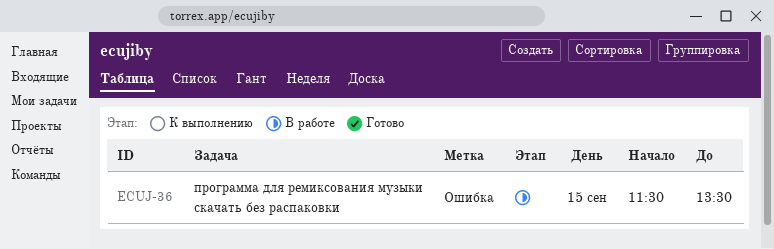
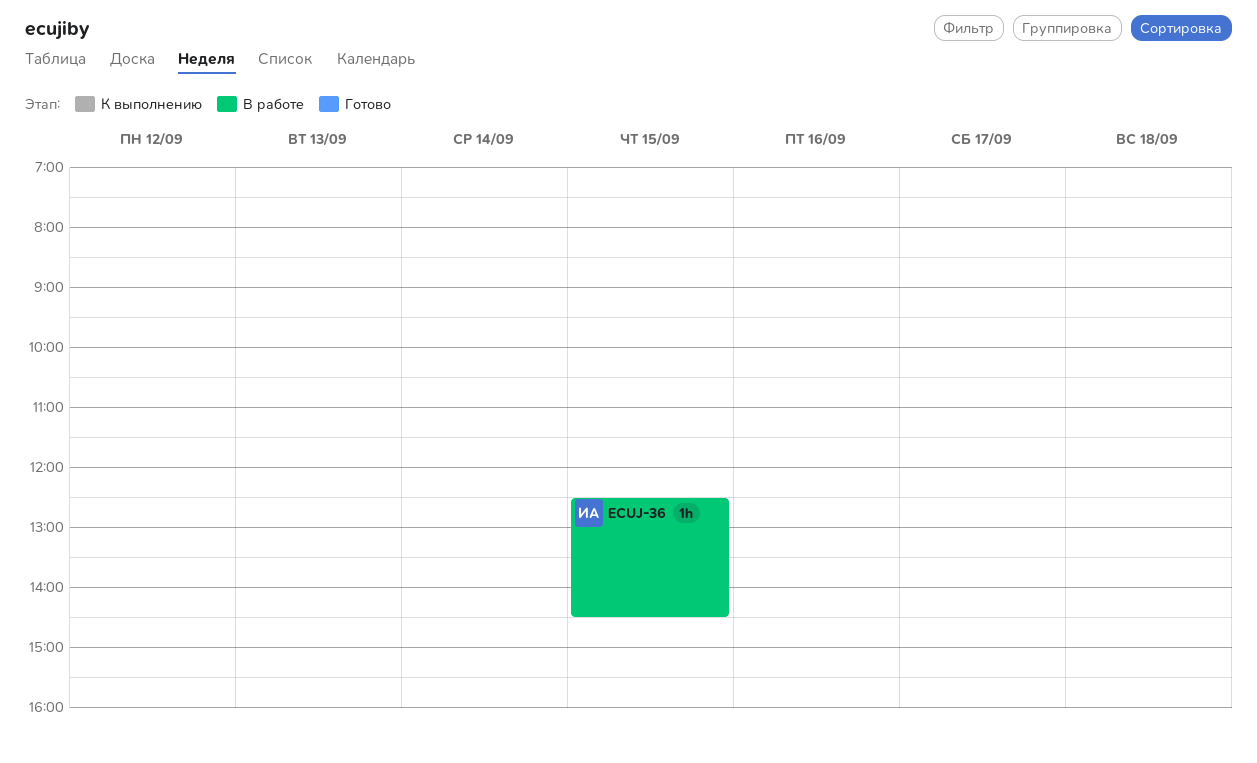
ECUJ-36, begins: 11:30 -> 12:30
ECUJ-36, ends: 13:30 -> 14:30

